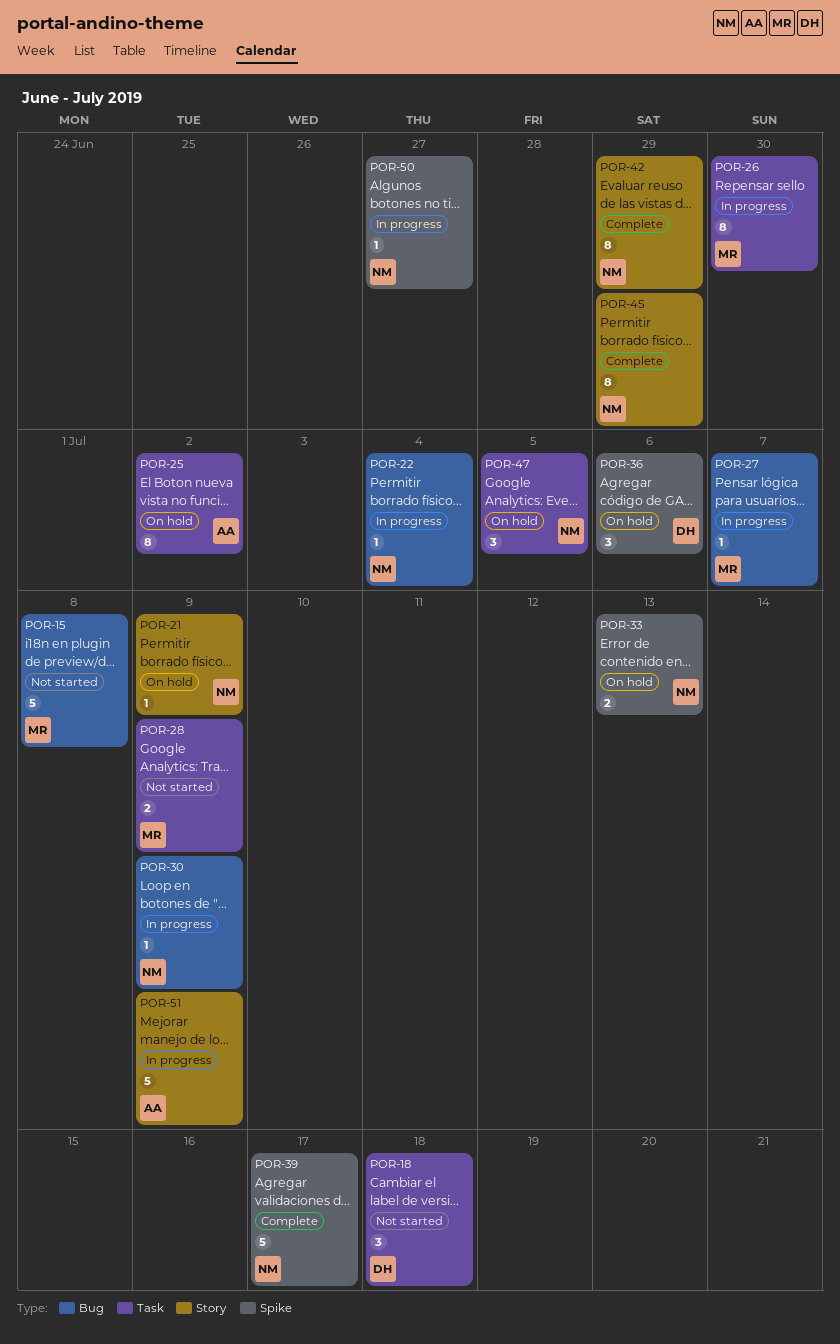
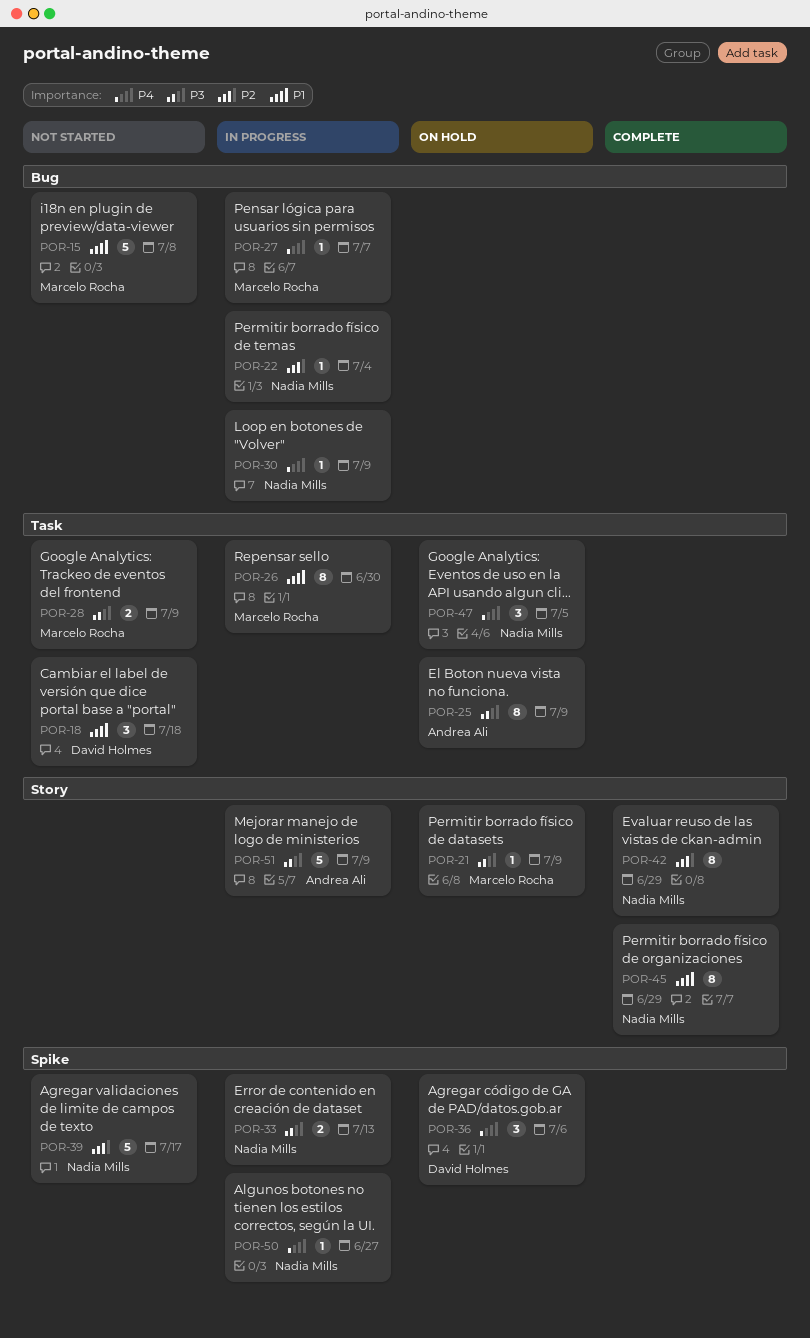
POR-21, owner: Nadia Mills -> Marcelo Rocha
POR-25, due: Jul 2 -> Jul 9
POR-33, status: On hold -> In progress
POR-39, status: Complete -> Not started

